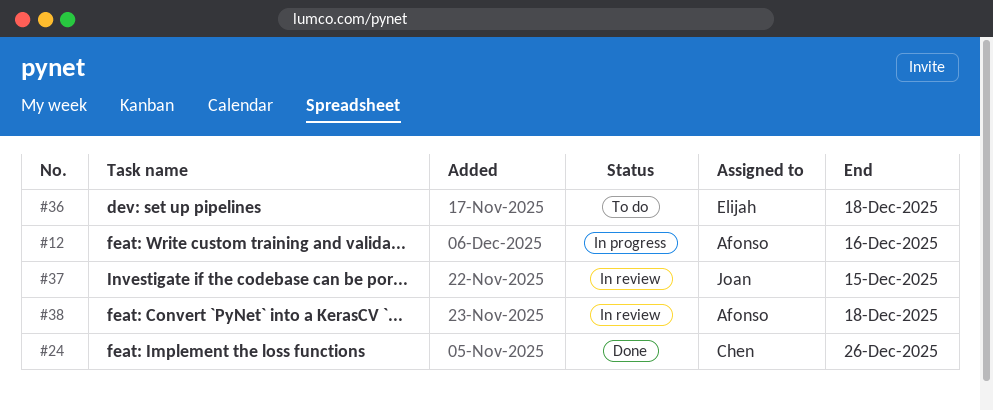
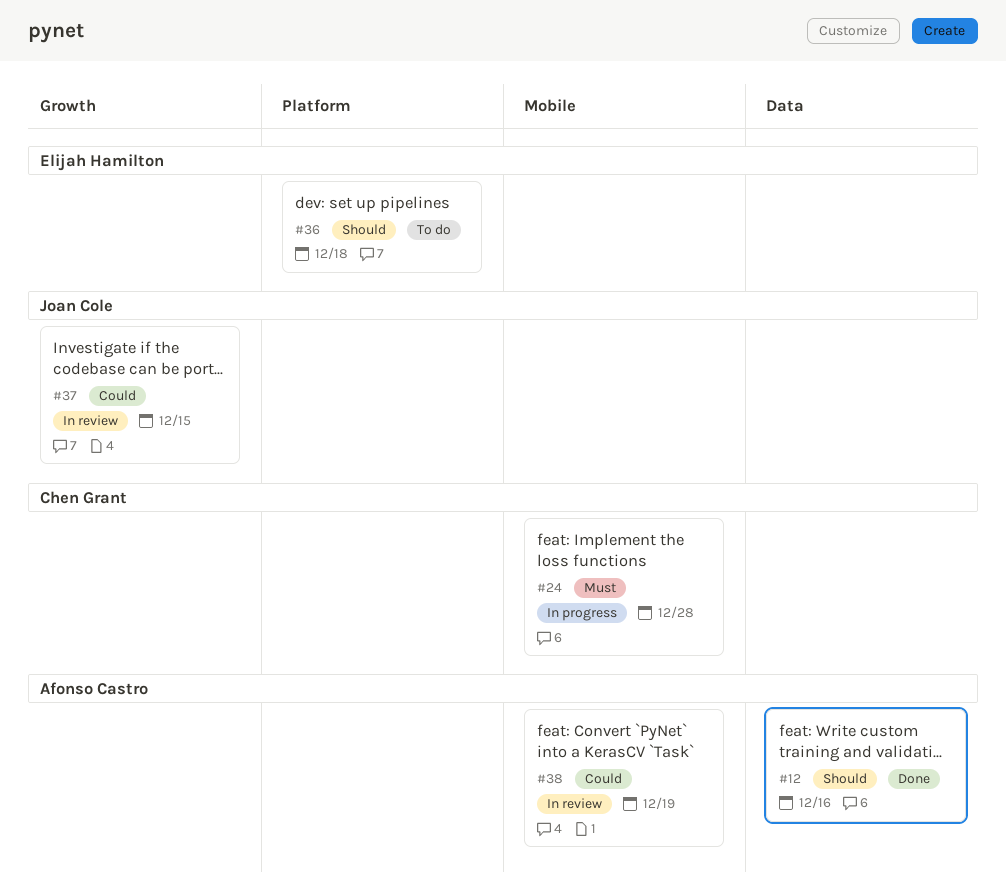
#12, status: In progress -> Done
#24, status: Done -> In progress
#24, due: Dec 26 -> Dec 28
#38, due: Dec 18 -> Dec 19

